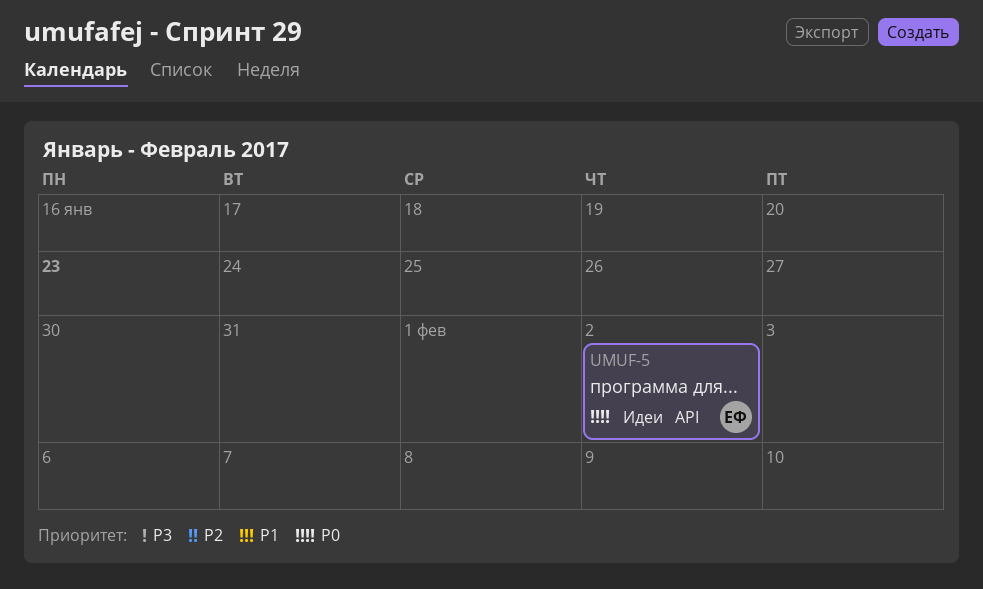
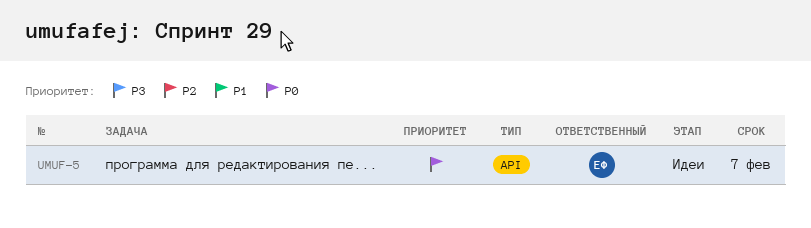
UMUF-5, due: Feb 2 -> Feb 7

